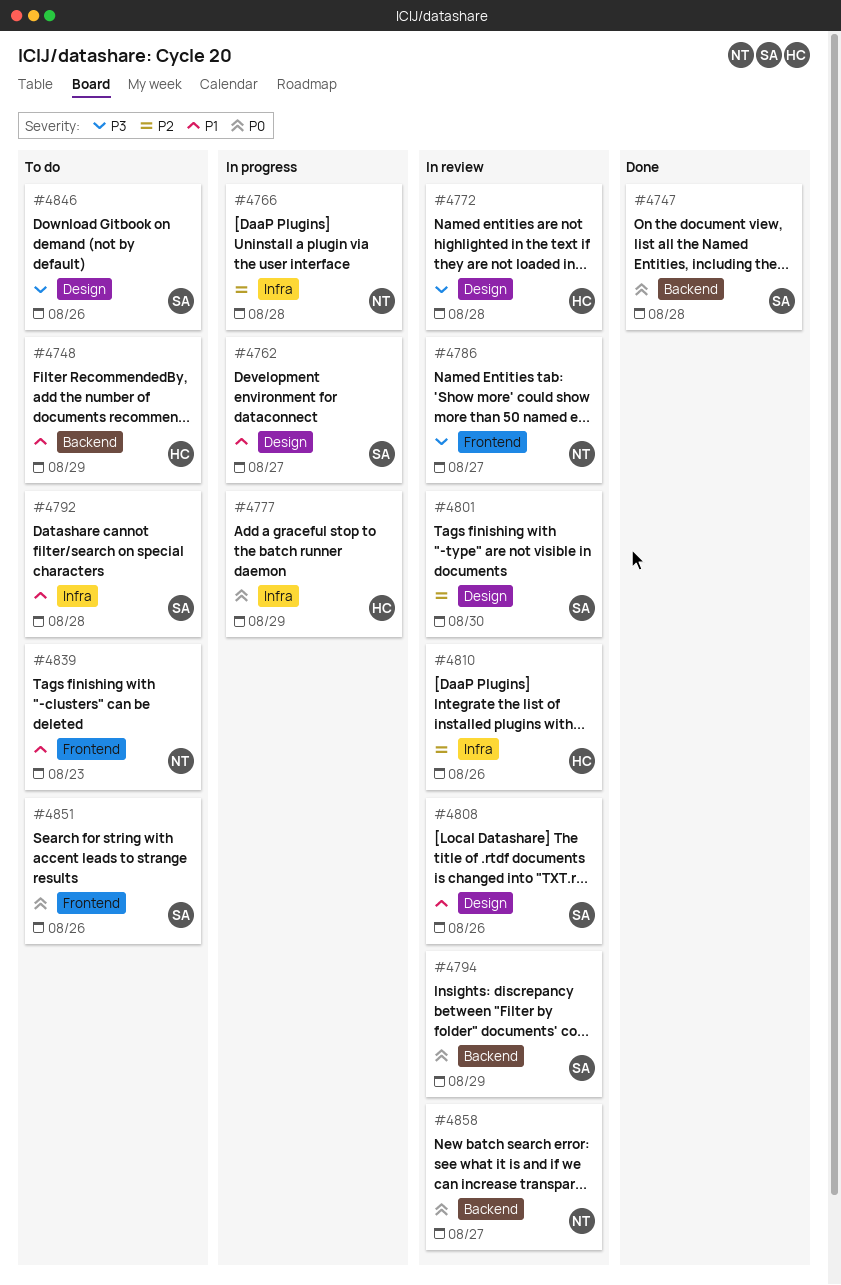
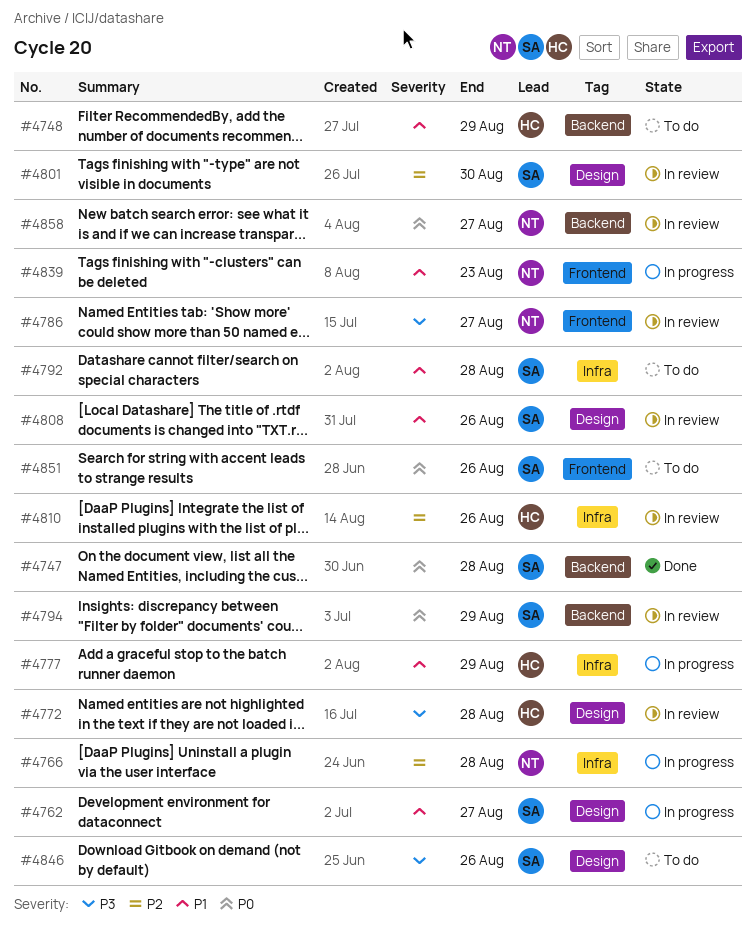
#4777, priority: P0 -> P1
#4839, status: To do -> In progress

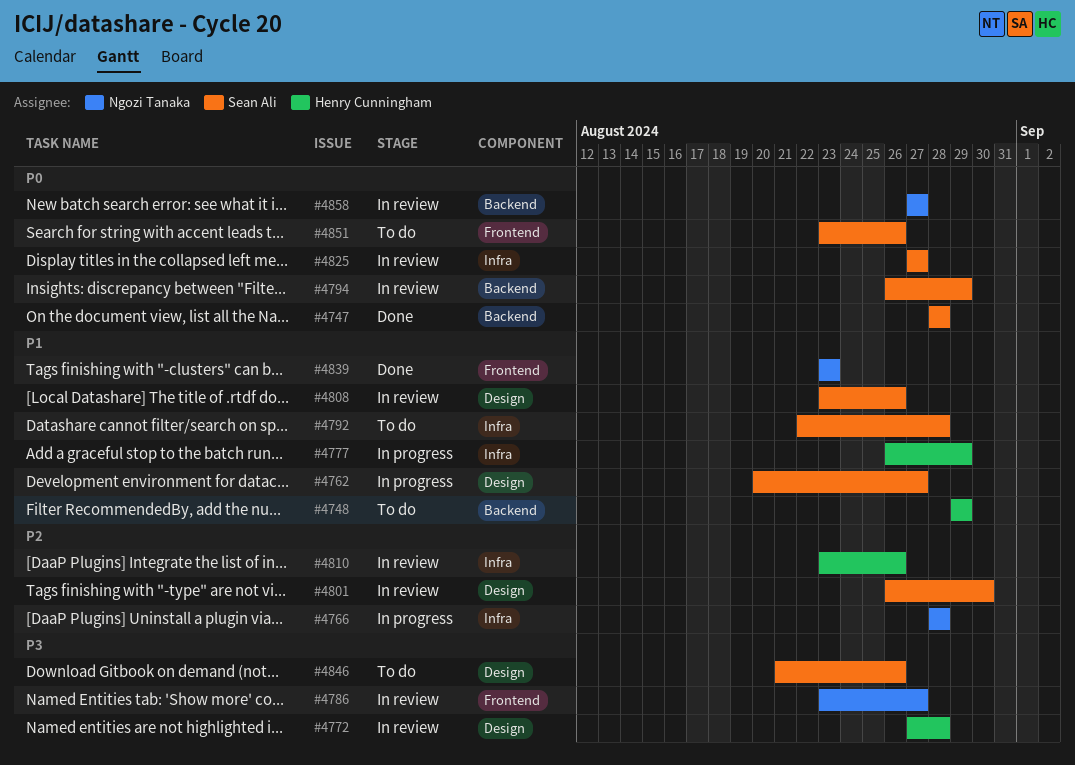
#4825: none -> present
#4839, status: In progress -> Done

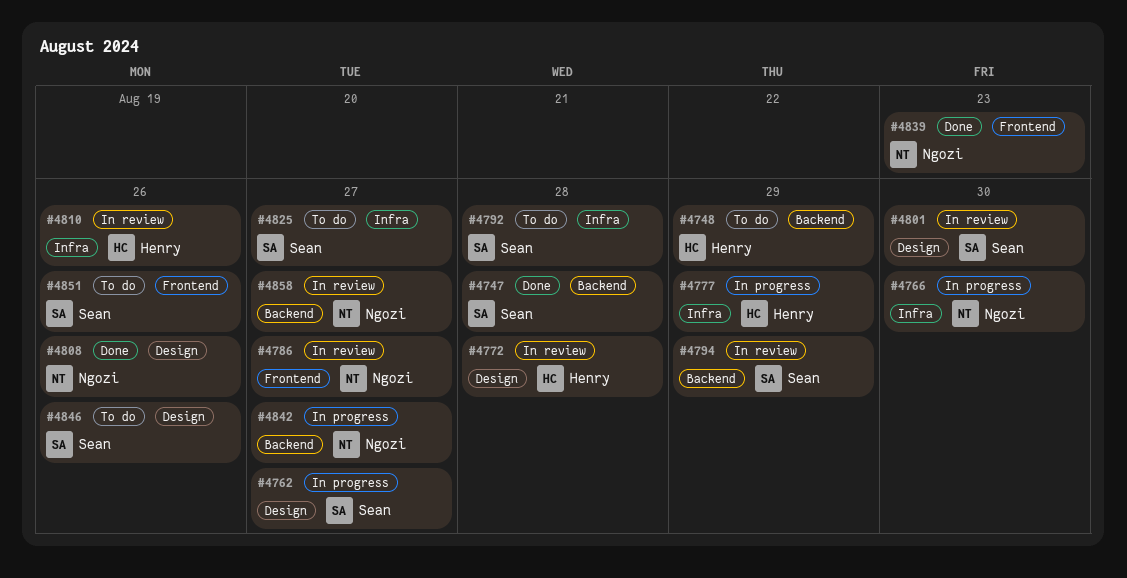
#4766, due: Aug 28 -> Aug 30
#4808, status: In review -> Done
#4808, owner: Sean Ali -> Ngozi Tanaka
#4825, status: In review -> To do
#4842: none -> present

